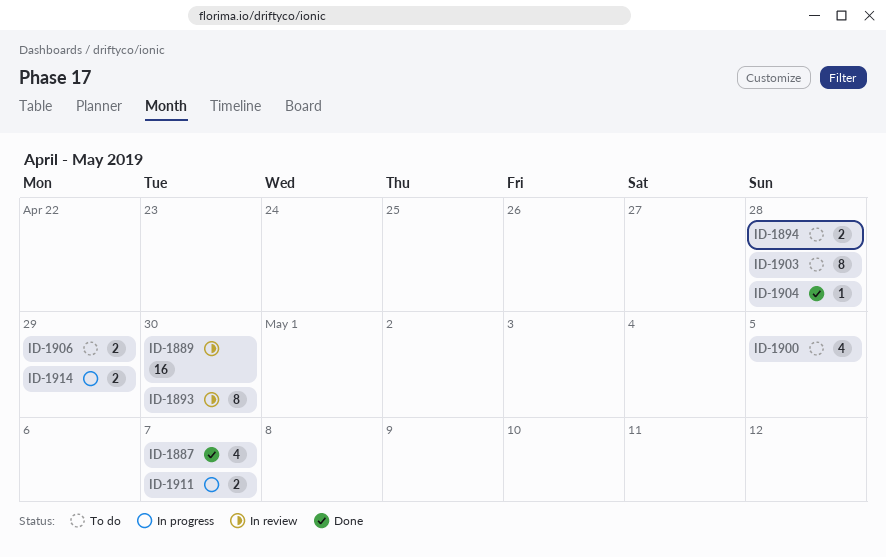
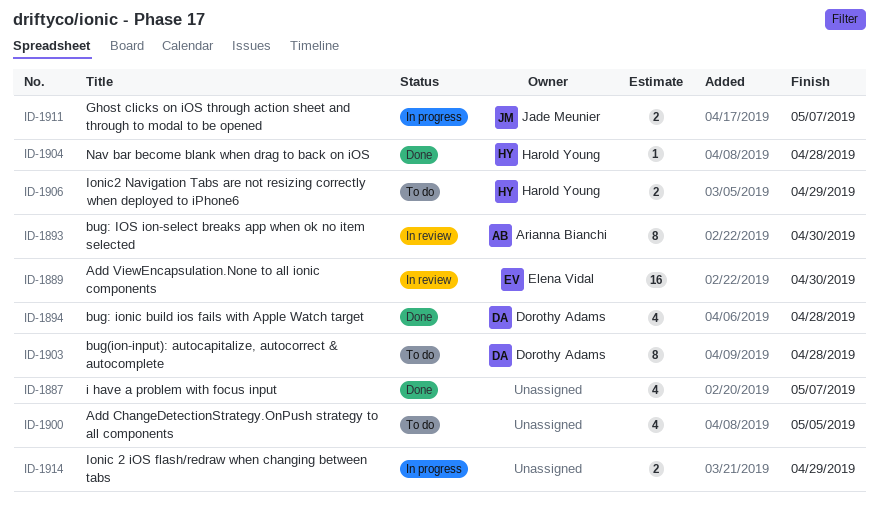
ID-1894, status: To do -> Done
ID-1894, estimate: 2 -> 4

